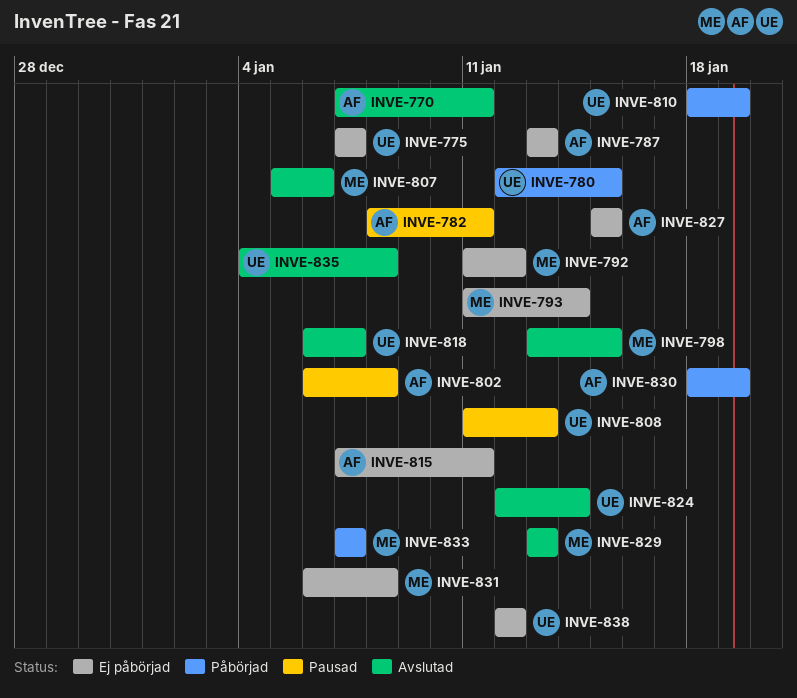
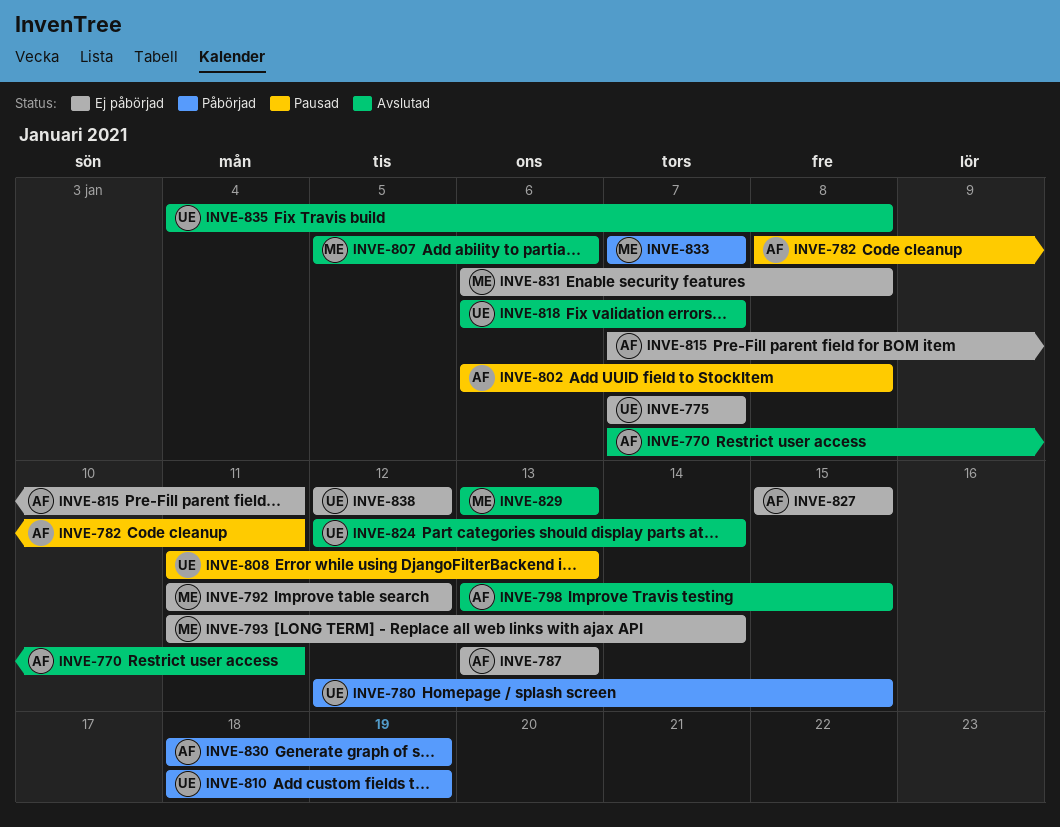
INVE-798, owner: ME -> AF

